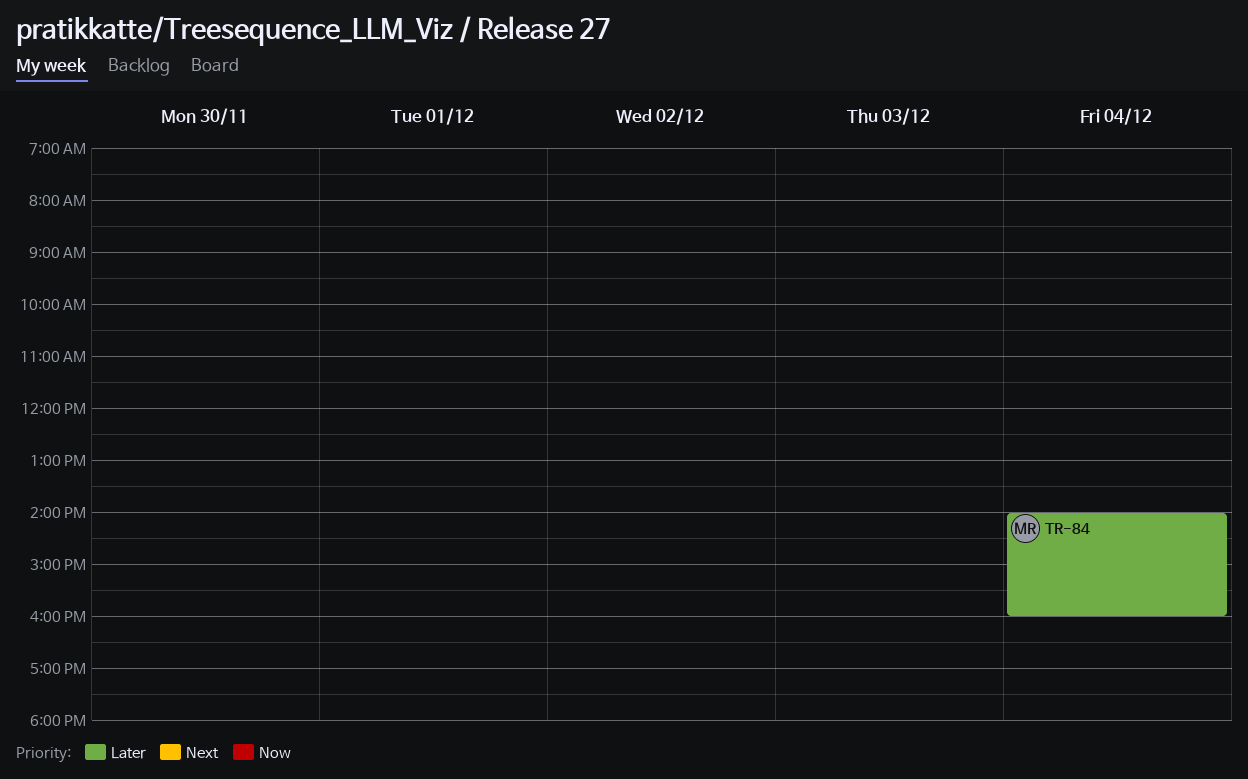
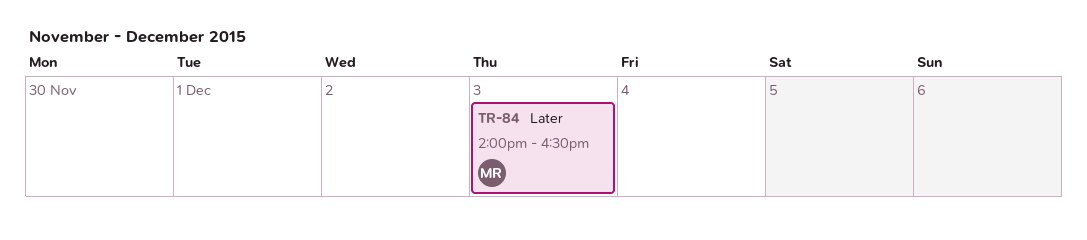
TR-84, day: Dec 4 -> Dec 3
TR-84, ends: 16:00 -> 16:30

